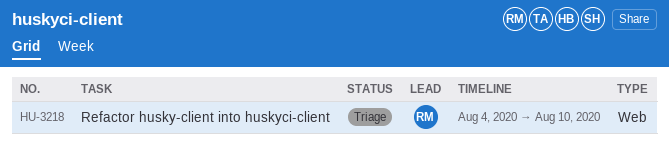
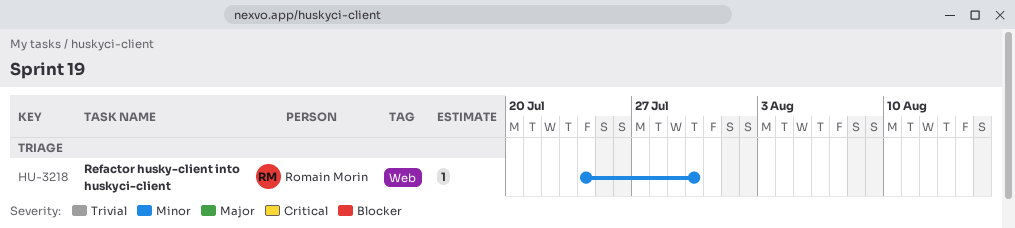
HU-3218, start: Aug 4 -> Jul 24
HU-3218, due: Aug 10 -> Jul 30

